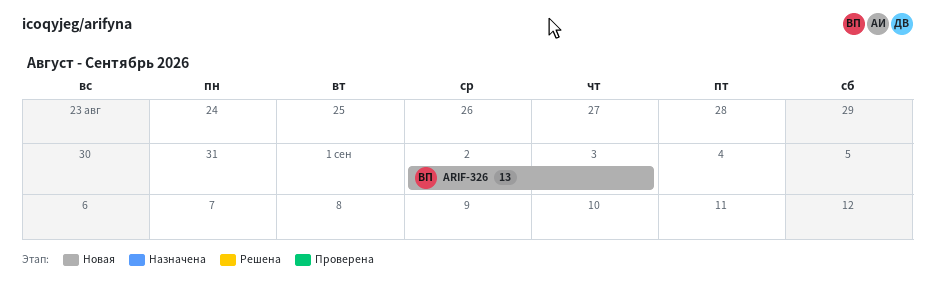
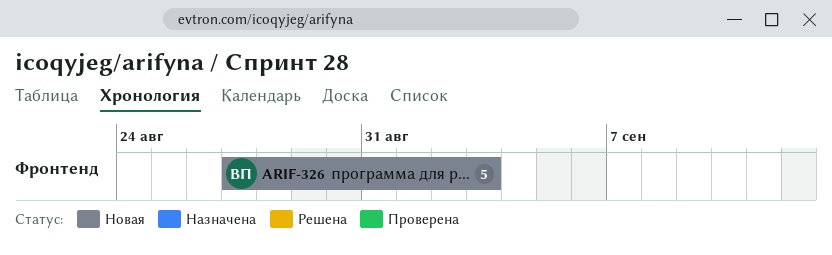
ARIF-326, estimate: 13 -> 5
ARIF-326, start: Sep 2 -> Aug 27

